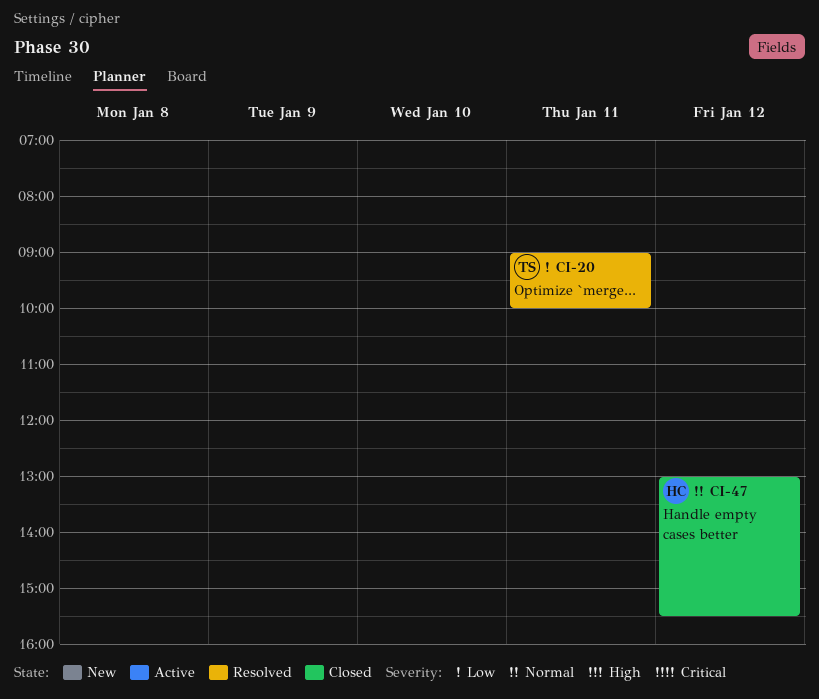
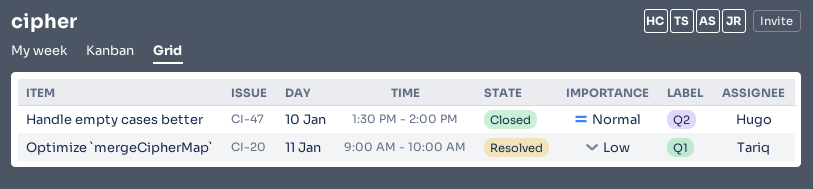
CI-47, day: Jan 12 -> Jan 10
CI-47, begins: 13:00 -> 13:30
CI-47, ends: 15:30 -> 14:00

